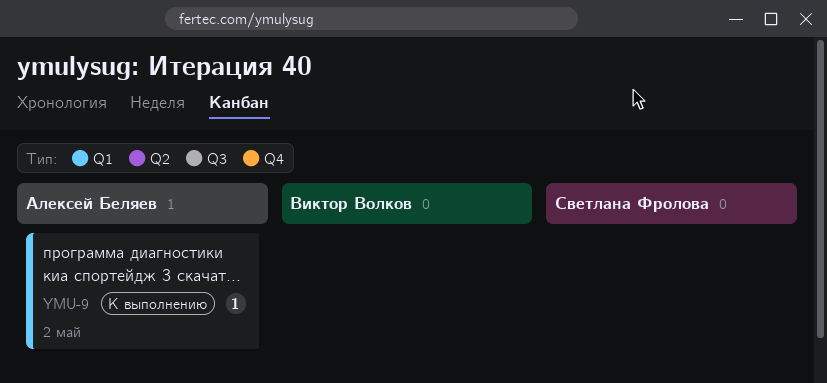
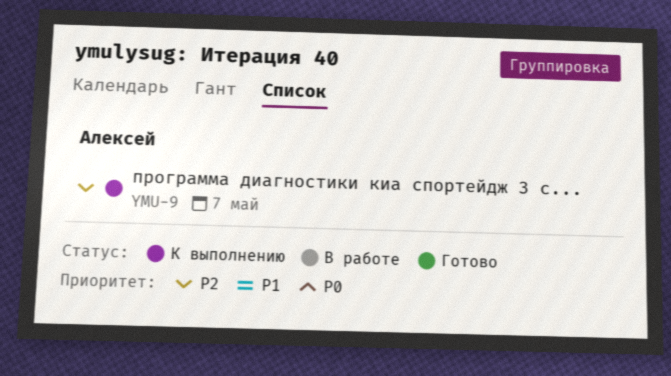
YMU-9, due: May 2 -> May 7

